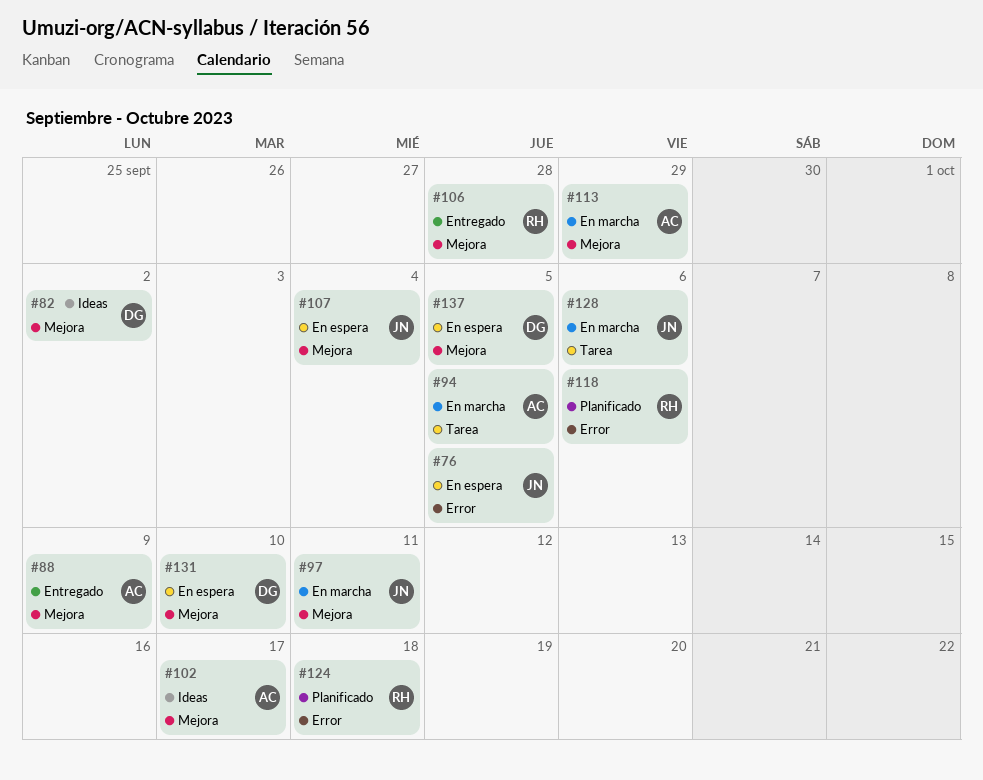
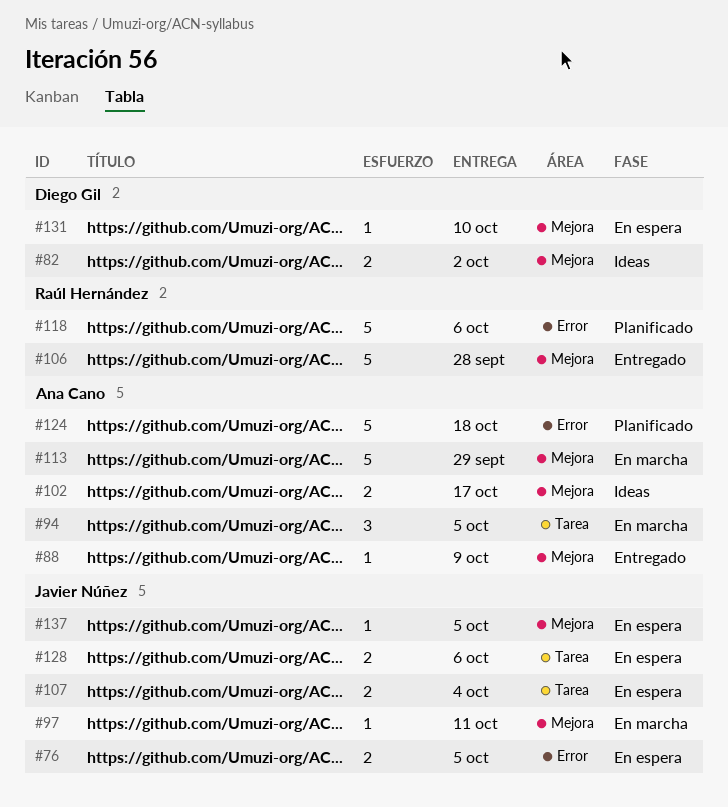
#107, label: Mejora -> Tarea
#124, owner: Raúl Hernández -> Ana Cano
#128, status: En marcha -> En espera
#137, owner: Diego Gil -> Javier Núñez

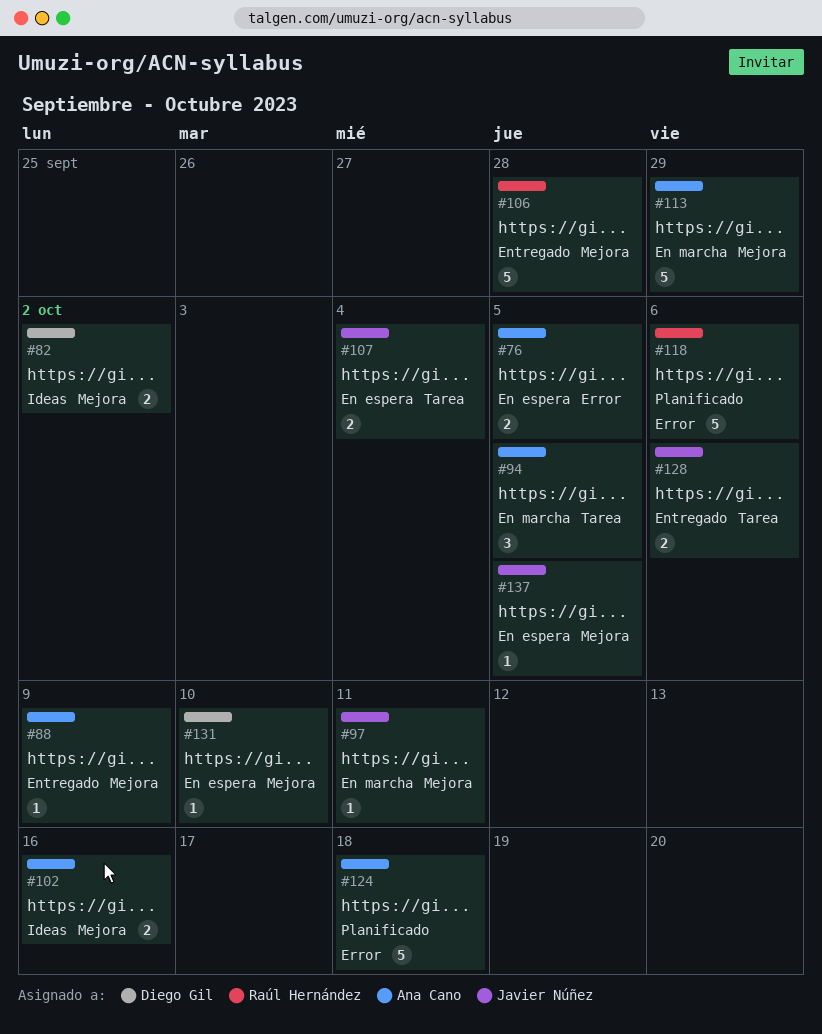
#76, owner: Javier Núñez -> Ana Cano
#102, due: Oct 17 -> Oct 16
#128, status: En espera -> Entregado

